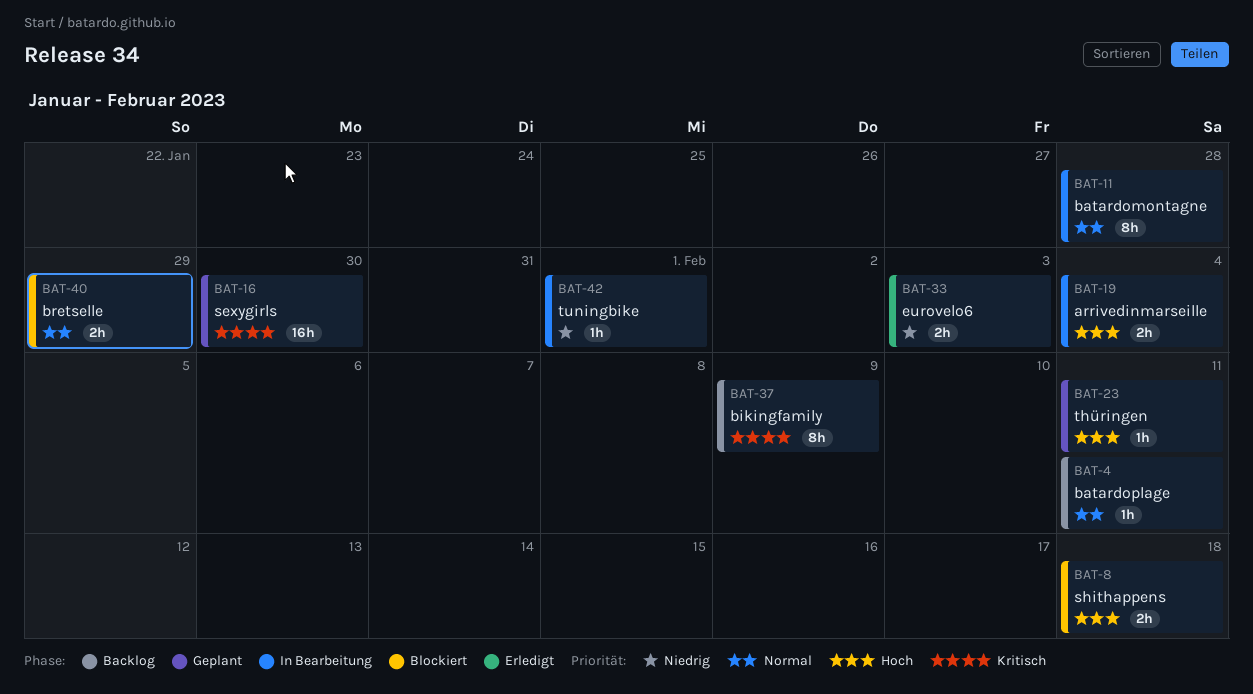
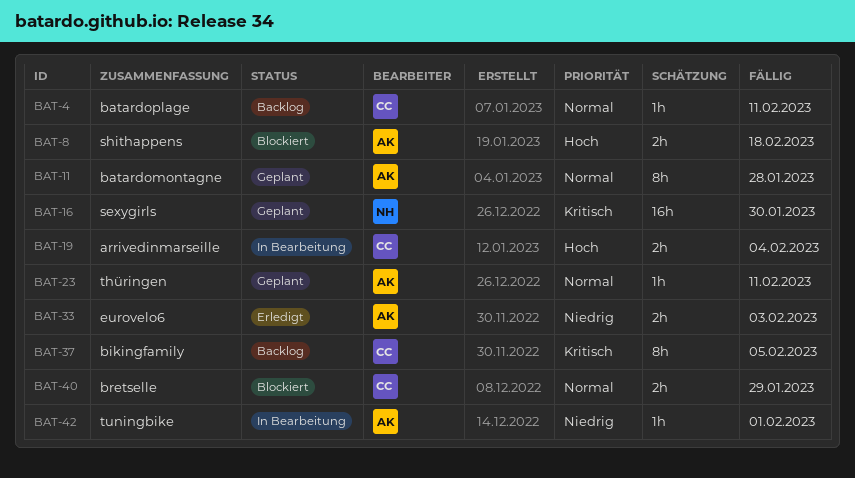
BAT-11, status: In Bearbeitung -> Geplant
BAT-23, priority: Hoch -> Normal
BAT-37, due: Feb 9 -> Feb 5

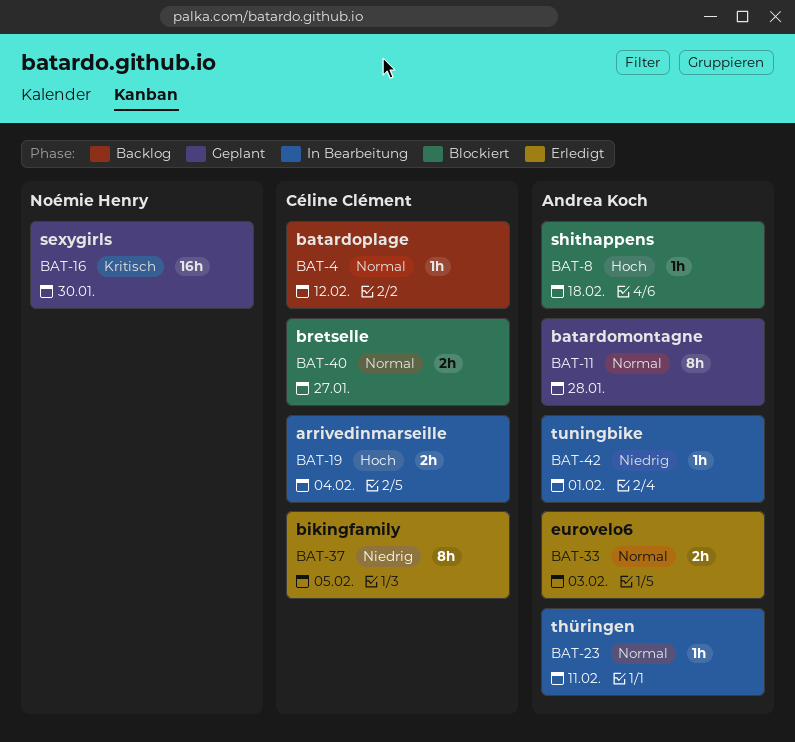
BAT-4, due: Feb 11 -> Feb 12
BAT-8, estimate: 2h -> 1h
BAT-23, status: Geplant -> In Bearbeitung
BAT-33, priority: Niedrig -> Normal
BAT-37, status: Backlog -> Erledigt
BAT-37, priority: Kritisch -> Niedrig
BAT-40, due: Jan 29 -> Jan 27

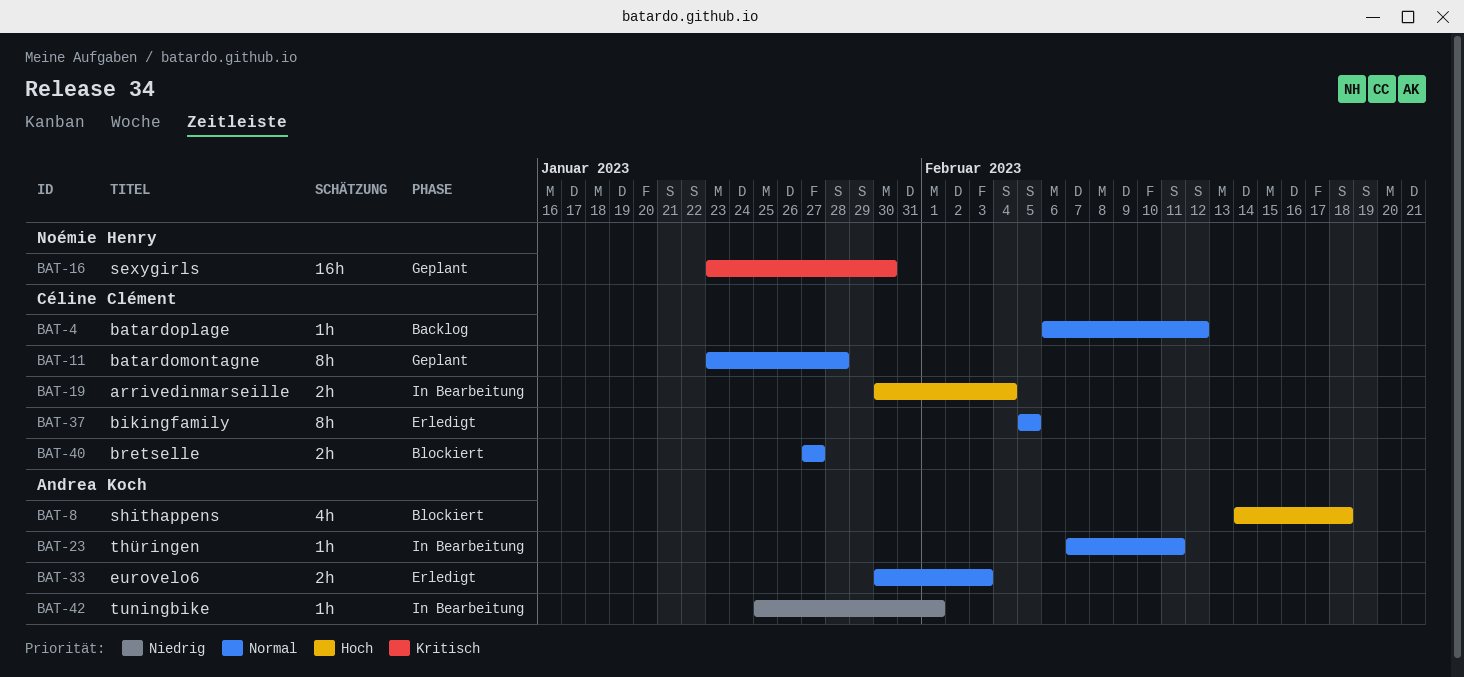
BAT-8, estimate: 1h -> 4h
BAT-11, owner: Andrea Koch -> Céline Clément
BAT-37, priority: Niedrig -> Normal

